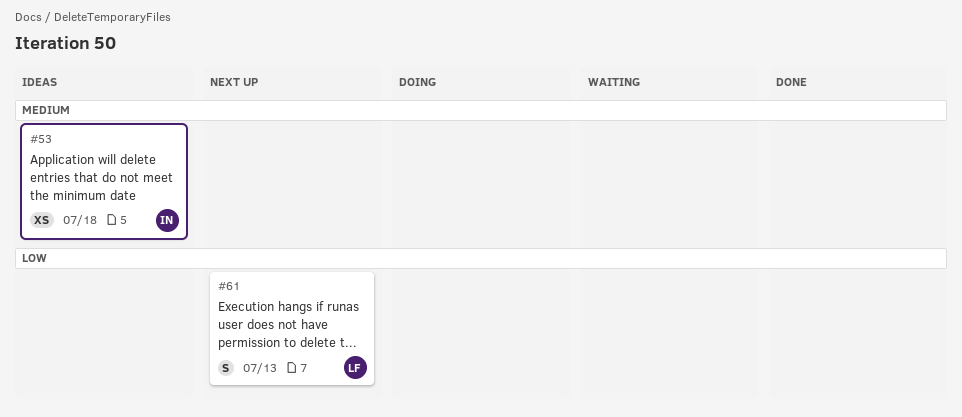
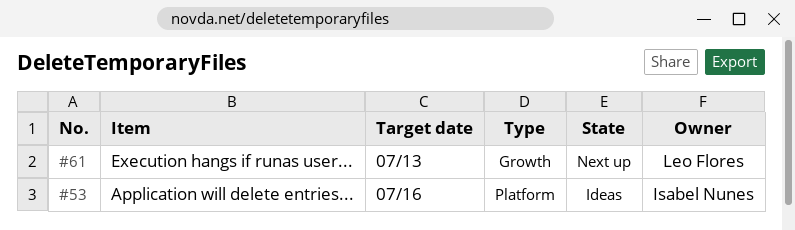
#53, due: Jul 18 -> Jul 16

